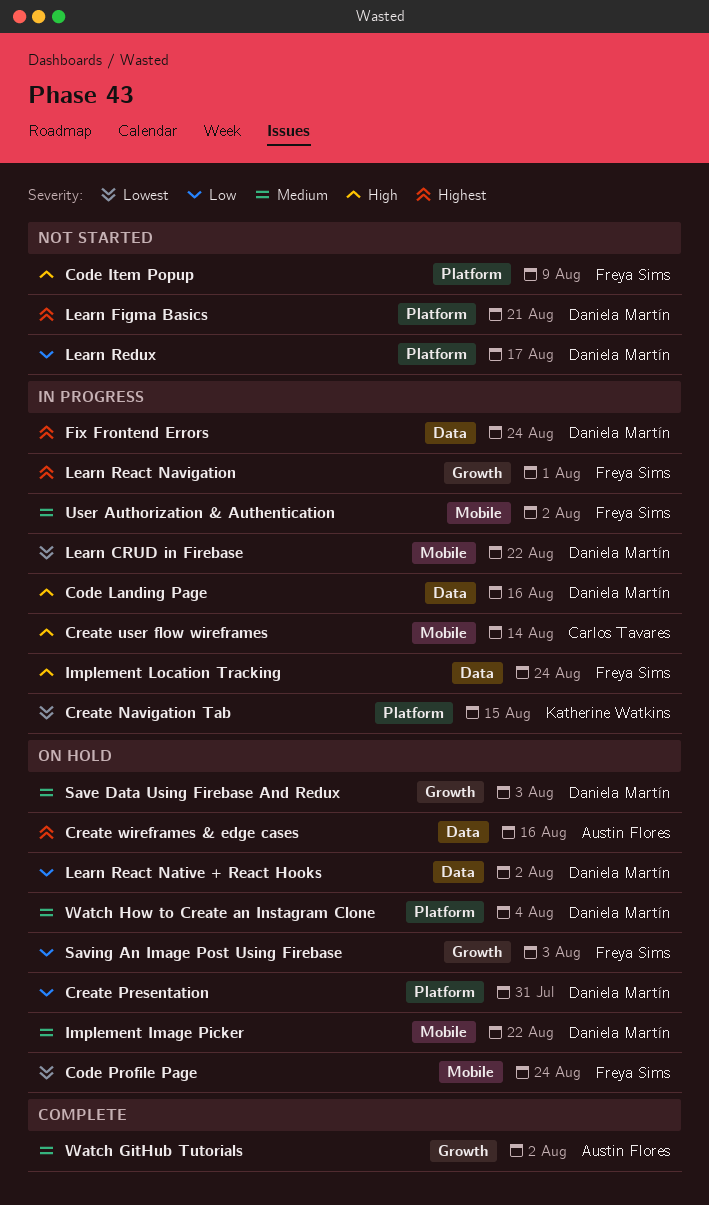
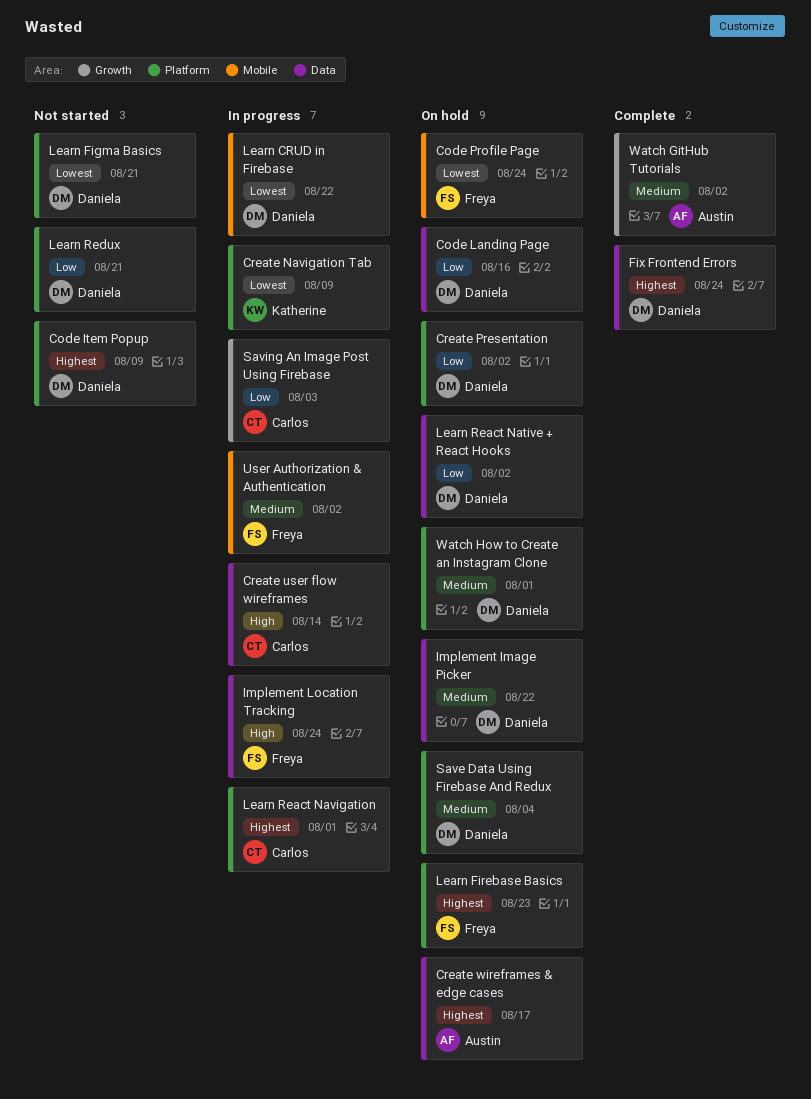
Code Item Popup, owner: Freya Sims -> Daniela Martín
Code Item Popup, priority: High -> Highest
Code Landing Page, status: In progress -> On hold
Code Landing Page, priority: High -> Low
Create Navigation Tab, due: Aug 15 -> Aug 9
Create Presentation, due: Jul 31 -> Aug 2
Create user flow wireframes, label: Mobile -> Data
Create wireframes & edge cases, due: Aug 16 -> Aug 17
Fix Frontend Errors, status: In progress -> Complete
Implement Image Picker, label: Mobile -> Data
Learn Figma Basics, priority: Highest -> Lowest
Learn Firebase Basics: none -> present
Learn React Navigation, owner: Freya Sims -> Carlos Tavares
Learn React Navigation, label: Growth -> Platform
Learn Redux, due: Aug 17 -> Aug 21
Save Data Using Firebase And Redux, label: Growth -> Platform
Save Data Using Firebase And Redux, due: Aug 3 -> Aug 4
Saving An Image Post Using Firebase, status: On hold -> In progress
Saving An Image Post Using Firebase, owner: Freya Sims -> Carlos Tavares
Watch How to Create an Instagram Clone, due: Aug 4 -> Aug 1

